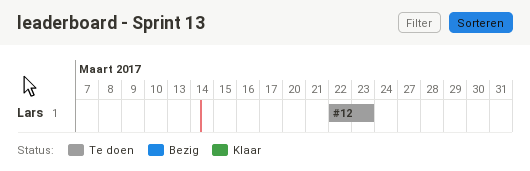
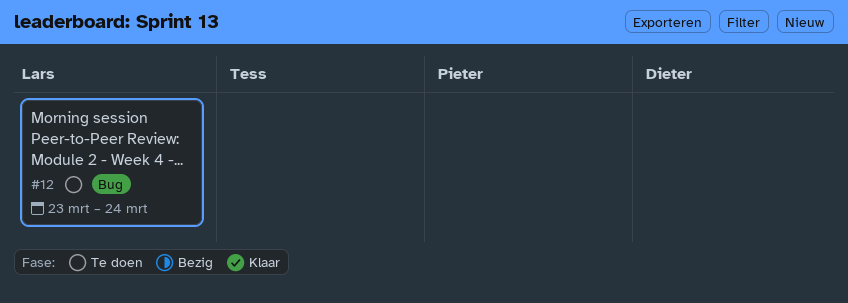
#12, start: Mar 22 -> Mar 23
#12, due: Mar 23 -> Mar 24

